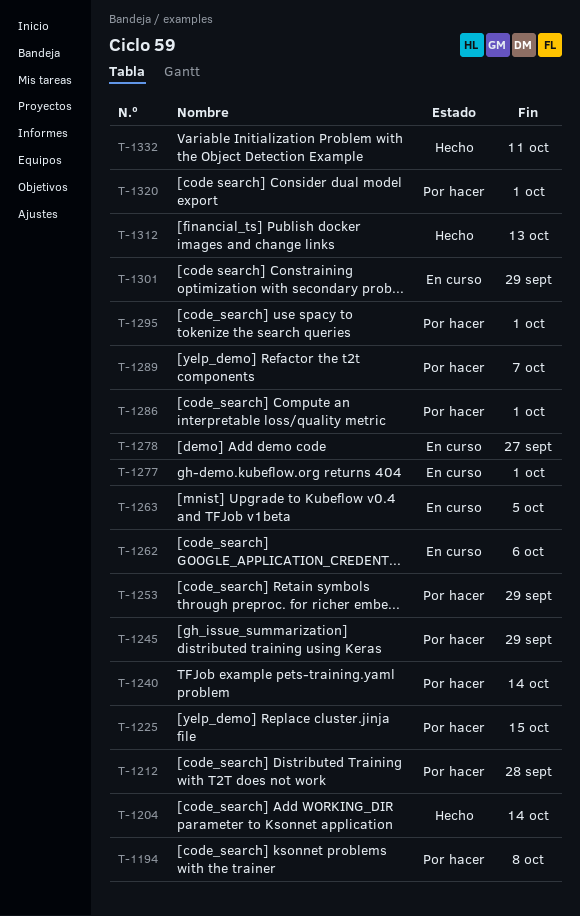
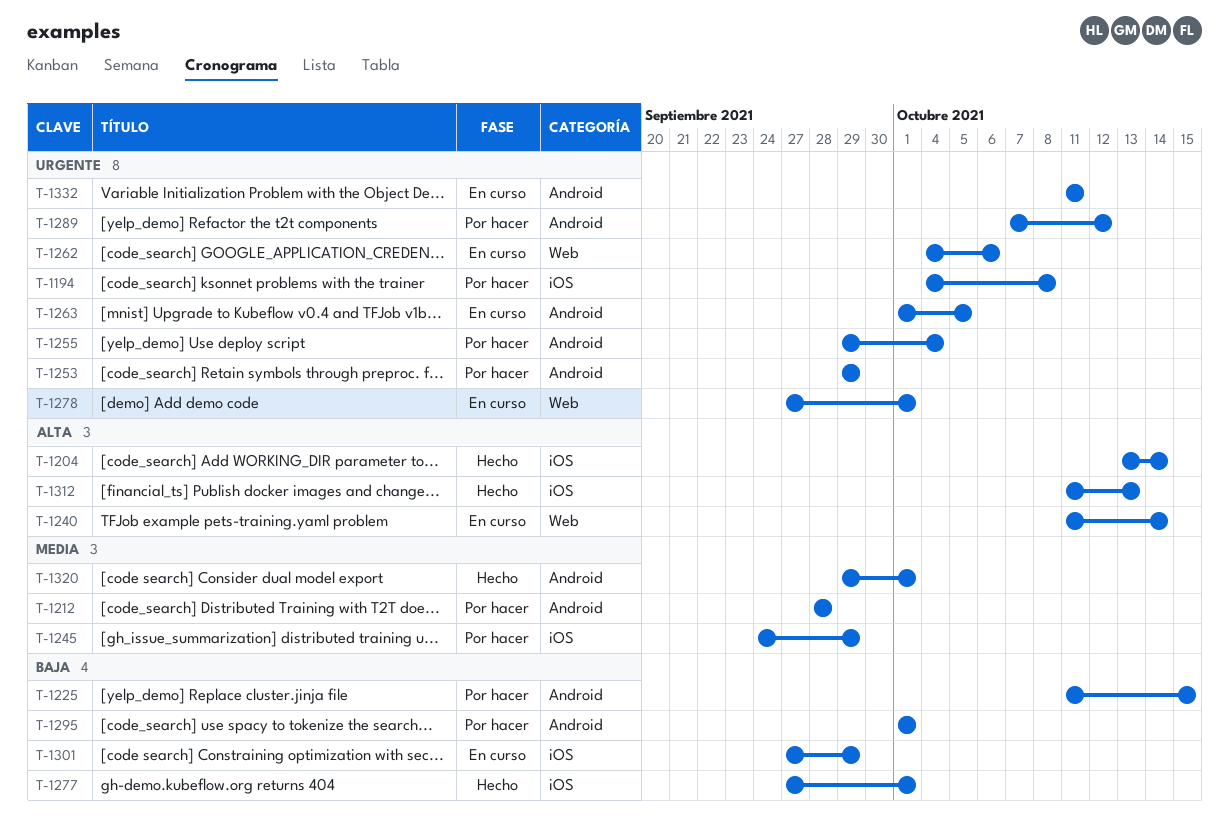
T-1240, status: Por hacer -> En curso
T-1255: none -> present
T-1277, status: En curso -> Hecho
T-1278, due: Sep 27 -> Oct 1
T-1286: present -> none
T-1289, due: Oct 7 -> Oct 12
T-1320, status: Por hacer -> Hecho
T-1332, status: Hecho -> En curso

